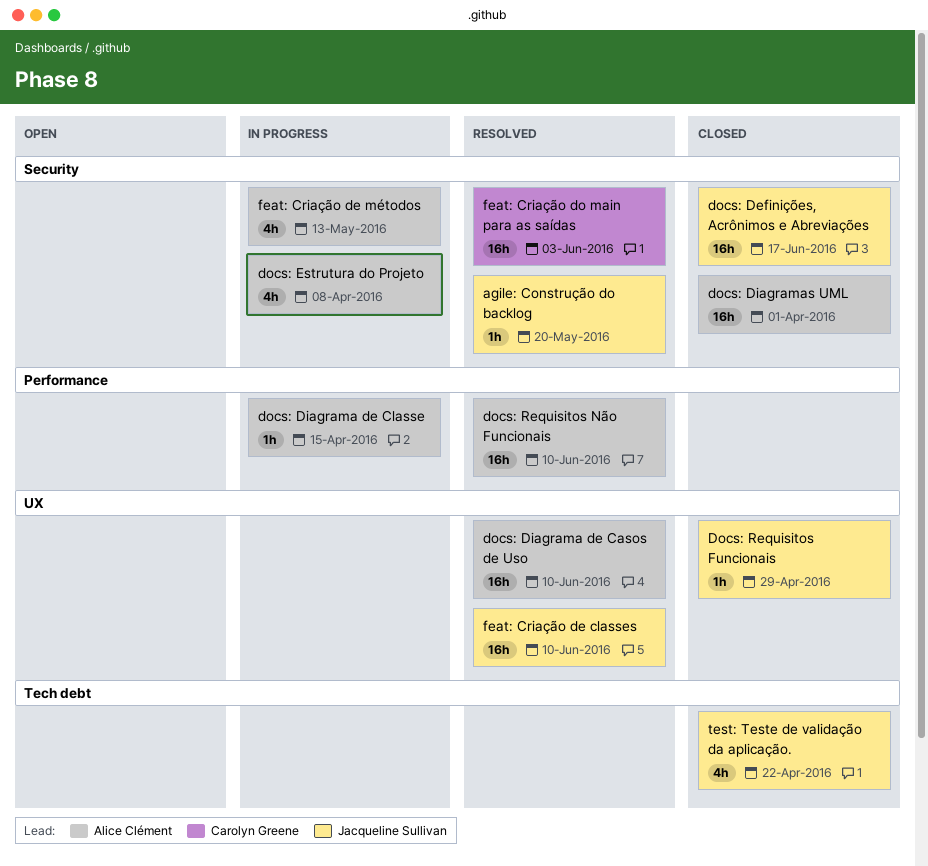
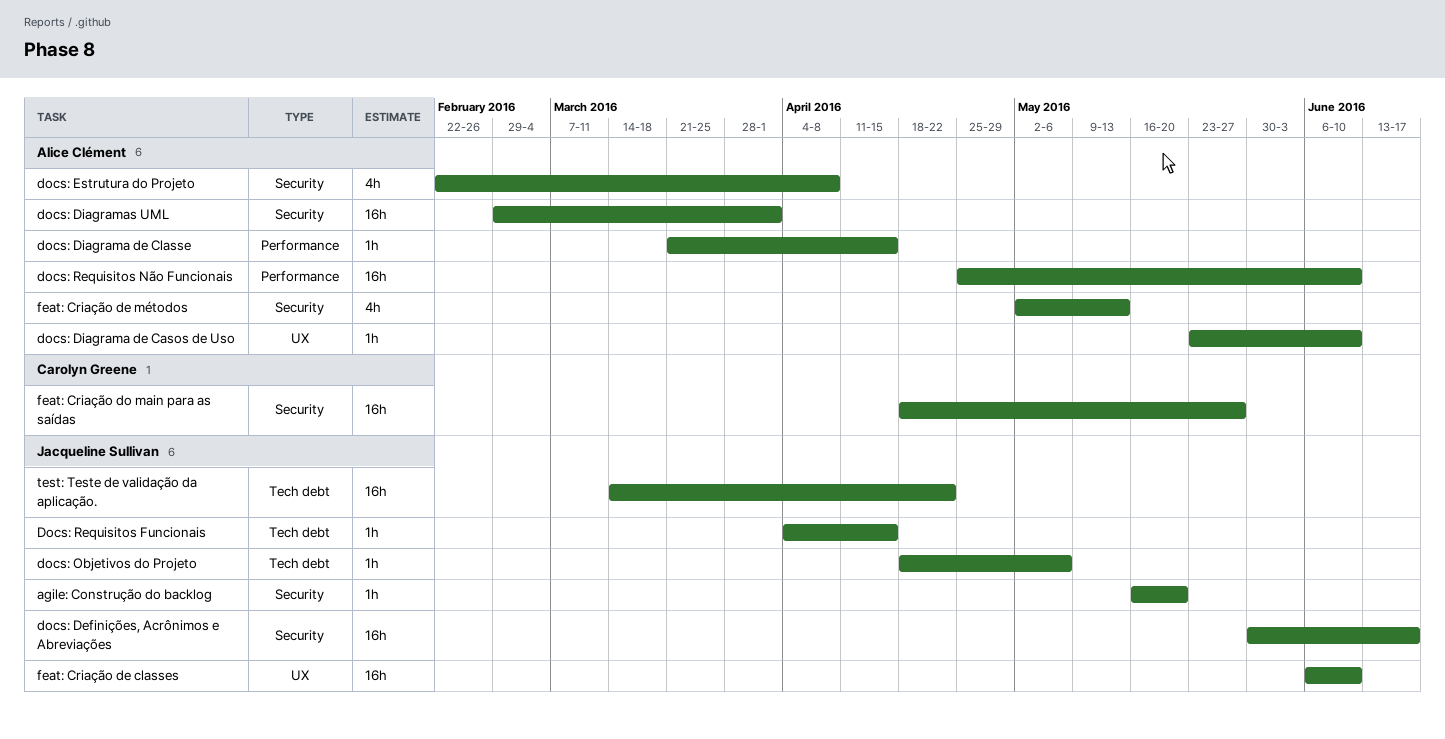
docs: Diagrama de Casos de Uso, estimate: 16h -> 1h
docs: Objetivos do Projeto: none -> present
Docs: Requisitos Funcionais, label: UX -> Tech debt
Docs: Requisitos Funcionais, due: Apr 29 -> Apr 15
feat: Criação do main para as saídas, due: Jun 3 -> May 27
test: Teste de validação da aplicação., estimate: 4h -> 16h

